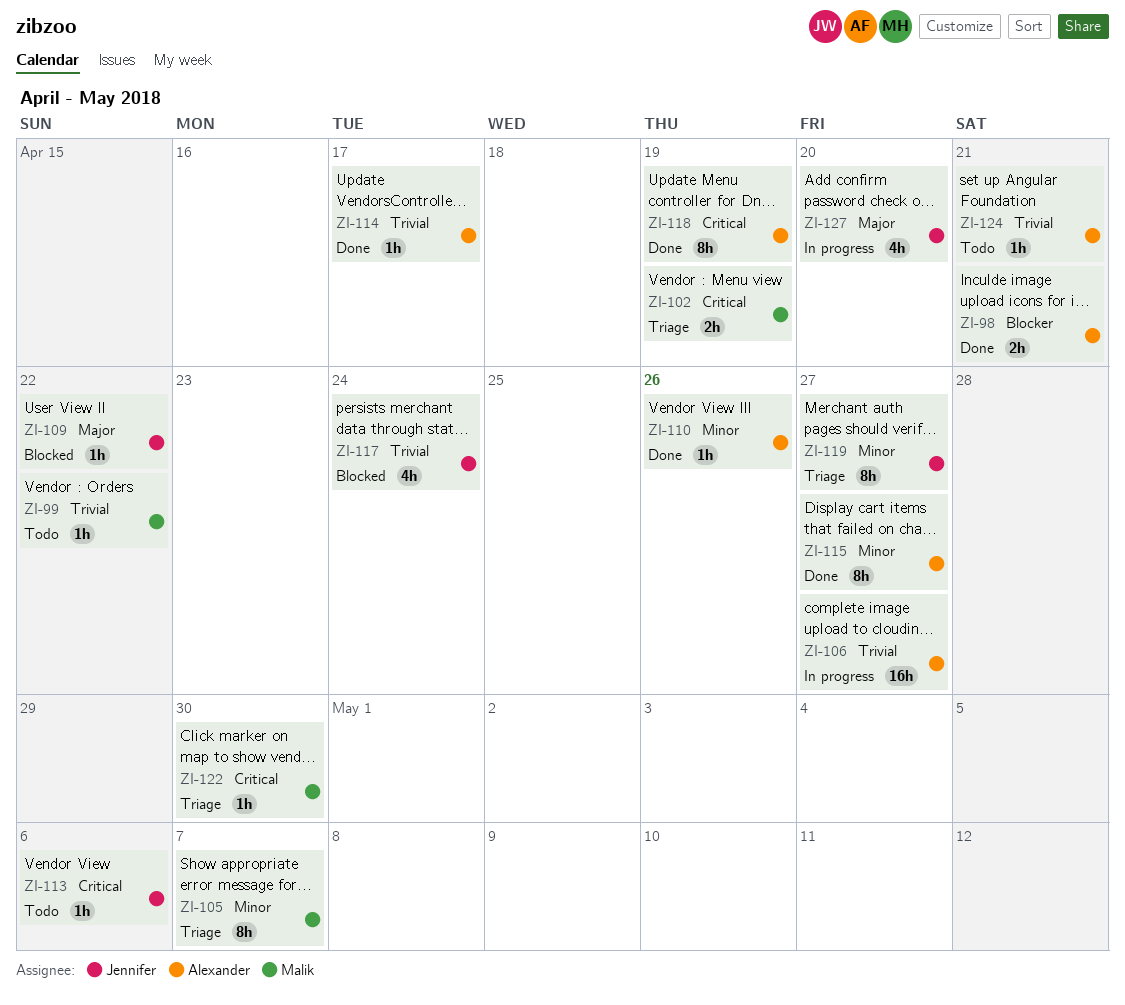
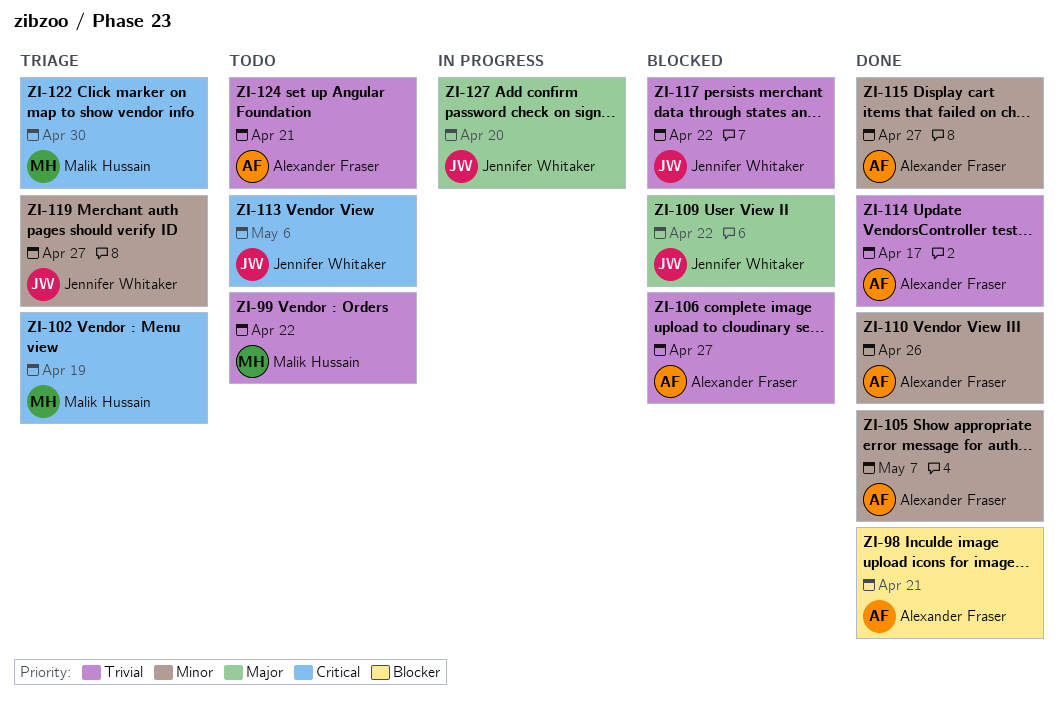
ZI-105, status: Triage -> Done
ZI-105, owner: Malik Hussain -> Alexander Fraser
ZI-106, status: In progress -> Blocked
ZI-117, due: Apr 24 -> Apr 22
ZI-118: present -> none

